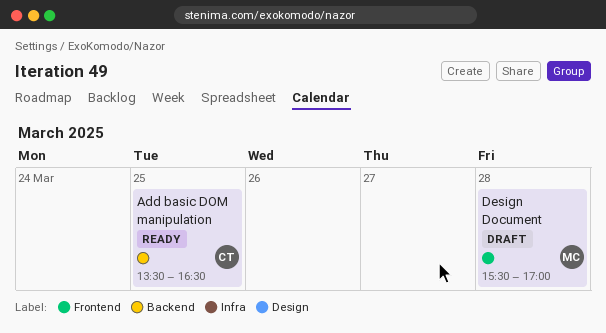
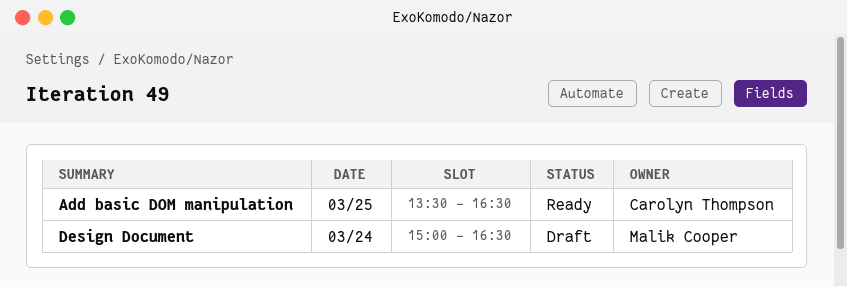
Design Document, day: Mar 28 -> Mar 24
Design Document, begins: 15:30 -> 15:00
Design Document, ends: 17:00 -> 16:30

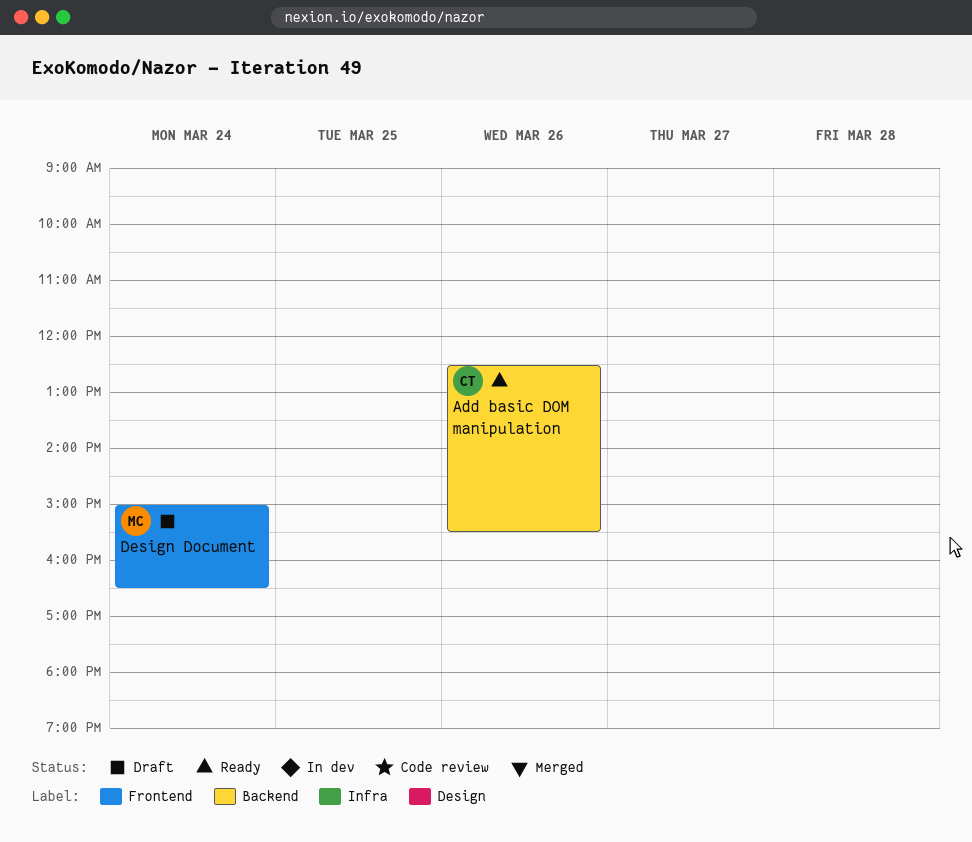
Add basic DOM manipulation, day: Mar 25 -> Mar 26
Add basic DOM manipulation, begins: 13:30 -> 12:30
Add basic DOM manipulation, ends: 16:30 -> 15:30

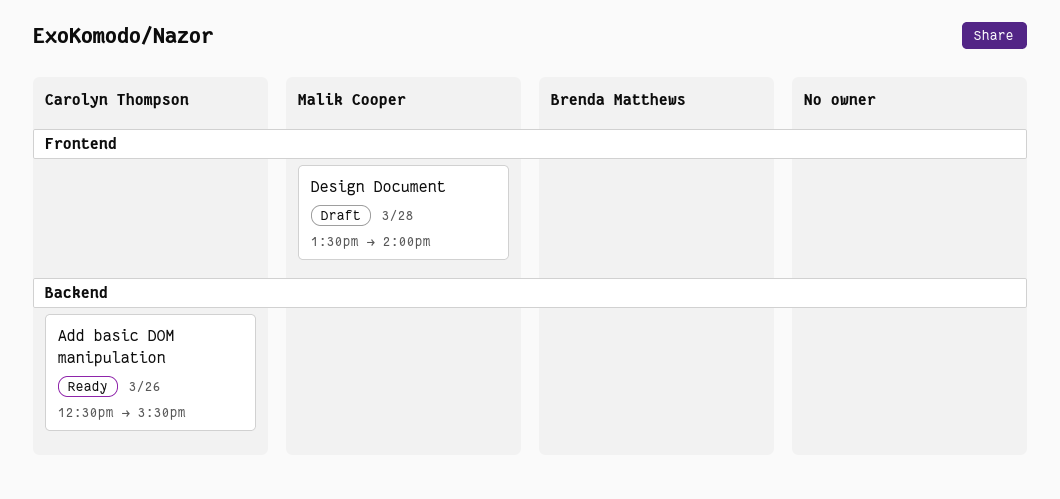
Design Document, day: Mar 24 -> Mar 28
Design Document, begins: 15:00 -> 13:30
Design Document, ends: 16:30 -> 14:00

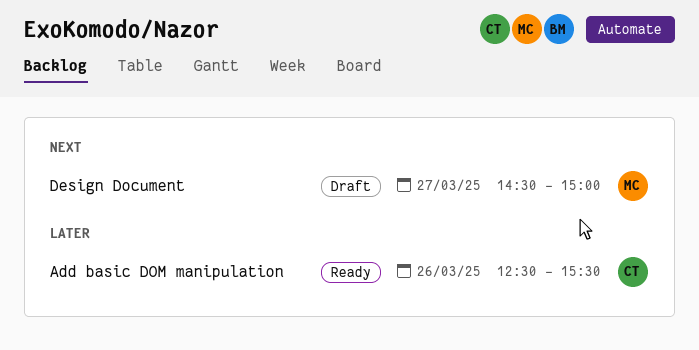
Design Document, day: Mar 28 -> Mar 27
Design Document, begins: 13:30 -> 14:30
Design Document, ends: 14:00 -> 15:00

